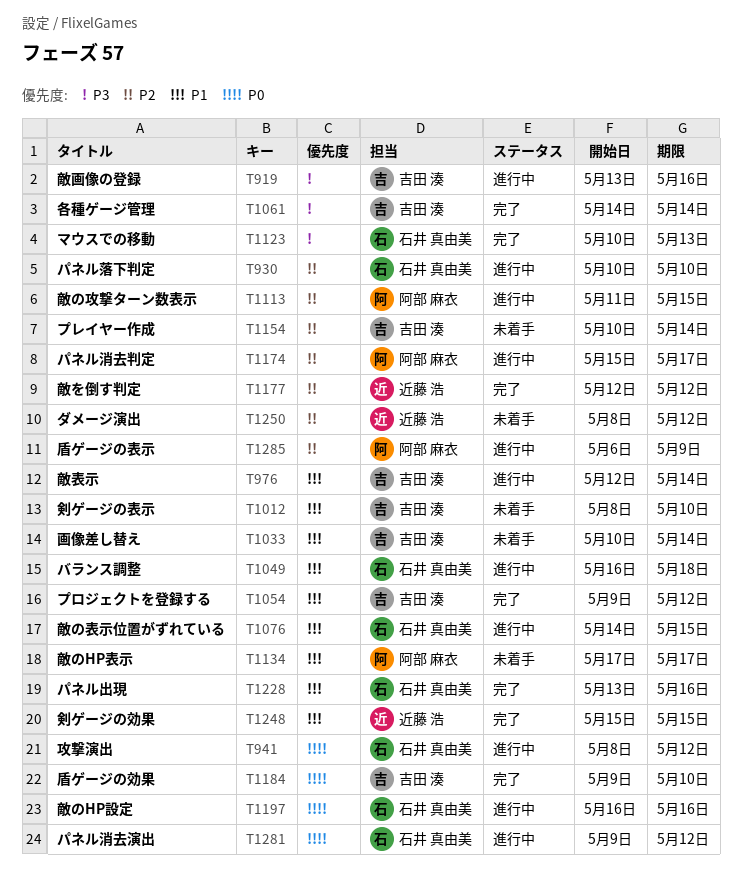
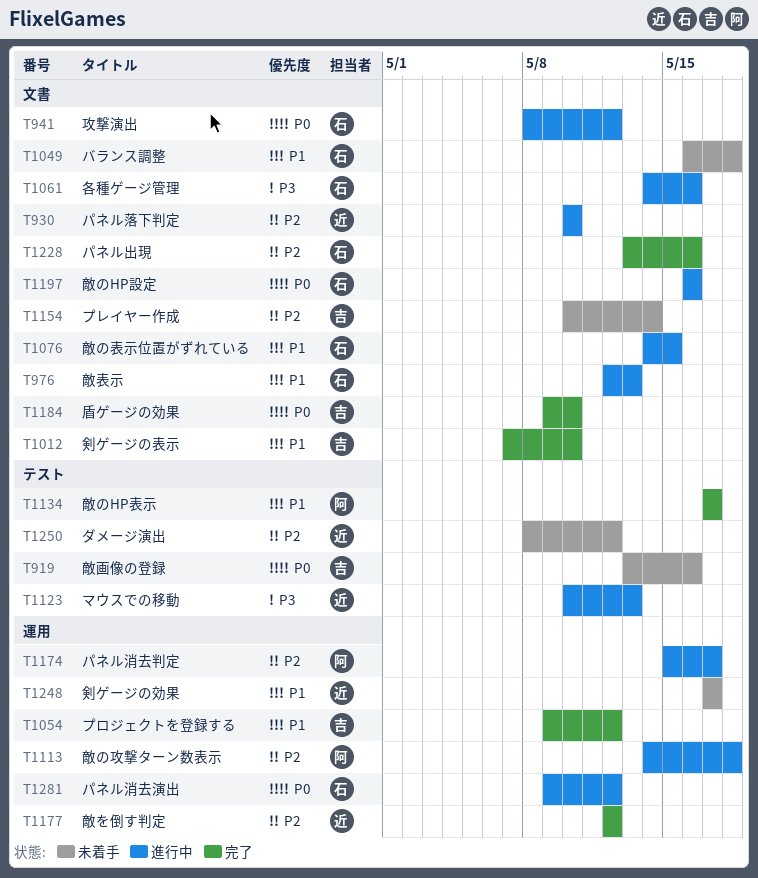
T919, status: 進行中 -> 未着手
T919, priority: P3 -> P0
T930, owner: 石井 真由美 -> 近藤 浩
T976, owner: 吉田 湊 -> 石井 真由美
T976, due: May 14 -> May 13
T1012, status: 未着手 -> 完了
T1012, start: May 8 -> May 7
T1033: present -> none
T1049, status: 進行中 -> 未着手
T1061, status: 完了 -> 進行中
T1061, owner: 吉田 湊 -> 石井 真由美
T1061, due: May 14 -> May 16
T1113, start: May 11 -> May 14
T1113, due: May 15 -> May 18
T1123, status: 完了 -> 進行中
T1123, owner: 石井 真由美 -> 近藤 浩
T1134, status: 未着手 -> 完了
T1228, priority: P1 -> P2
T1248, status: 完了 -> 未着手
T1248, start: May 15 -> May 17
T1248, due: May 15 -> May 17
T1285: present -> none

